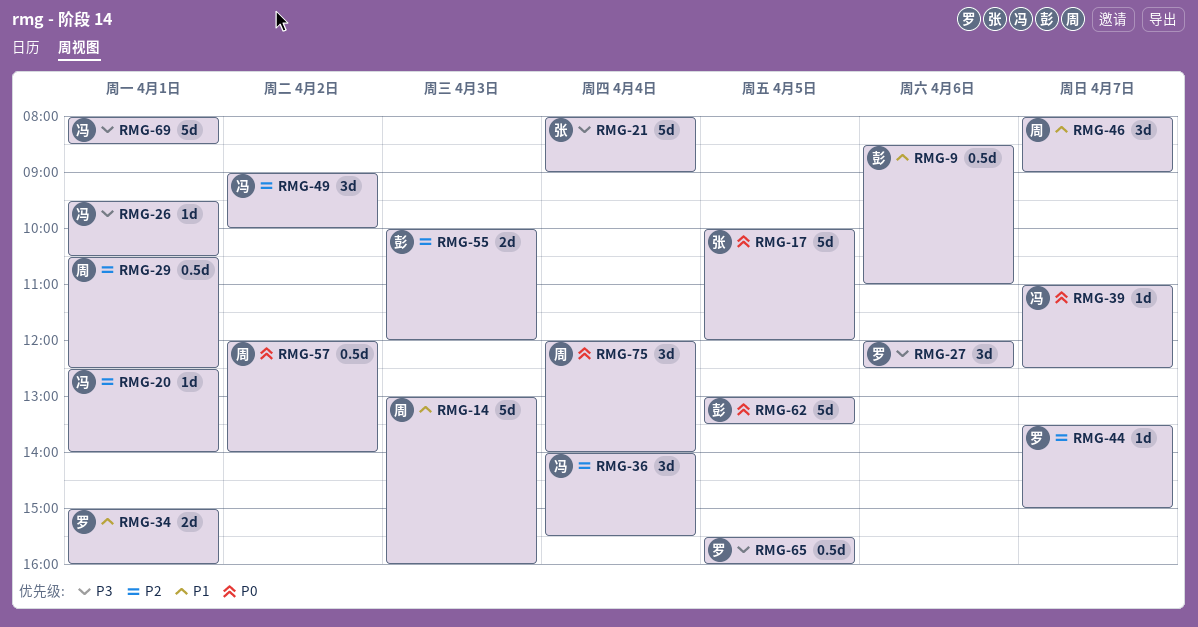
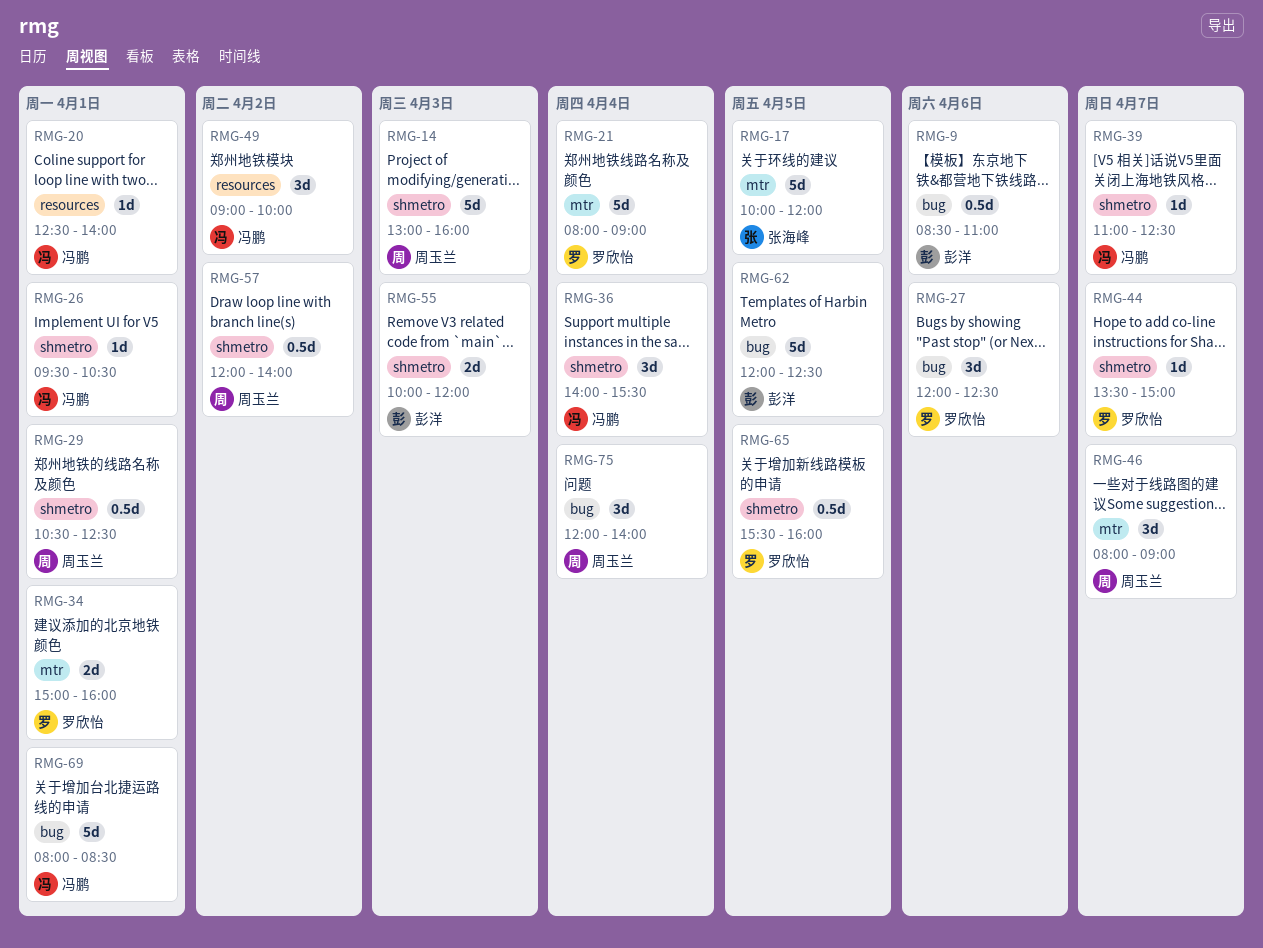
RMG-21, owner: 张海峰 -> 罗欣怡
RMG-62, begins: 13:00 -> 12:00
RMG-62, ends: 13:30 -> 12:30

